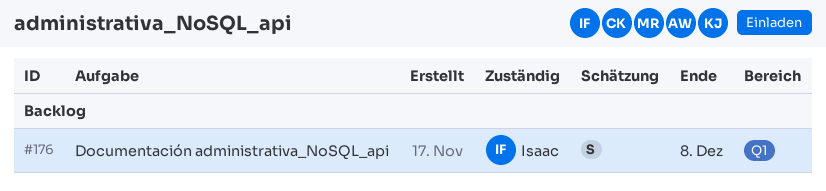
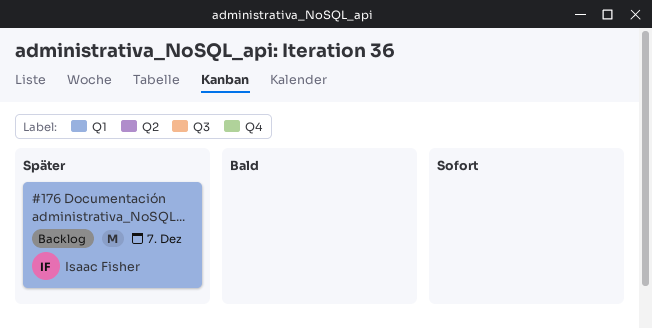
#176, estimate: S -> M
#176, due: Dec 8 -> Dec 7

